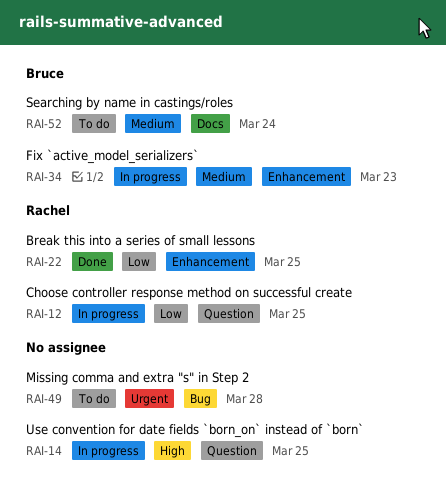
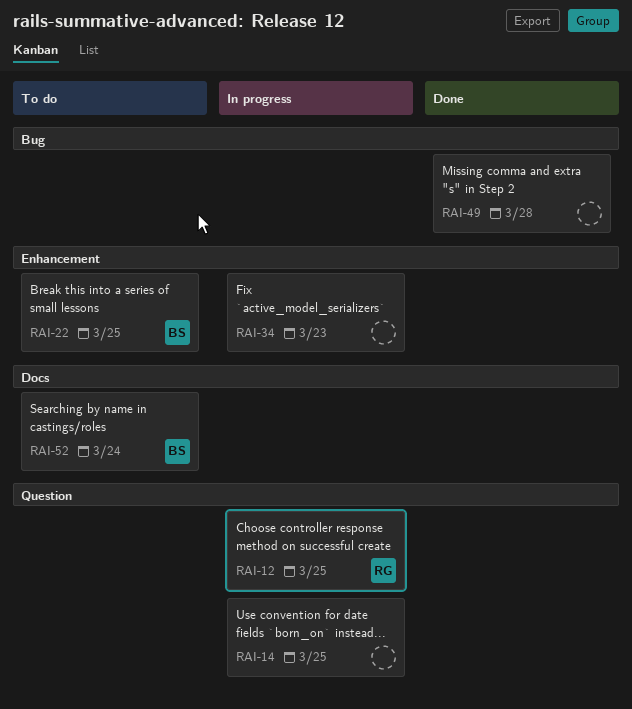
RAI-22, status: Done -> To do
RAI-22, owner: Rachel -> Bruce
RAI-34, owner: Bruce -> none
RAI-49, status: To do -> Done

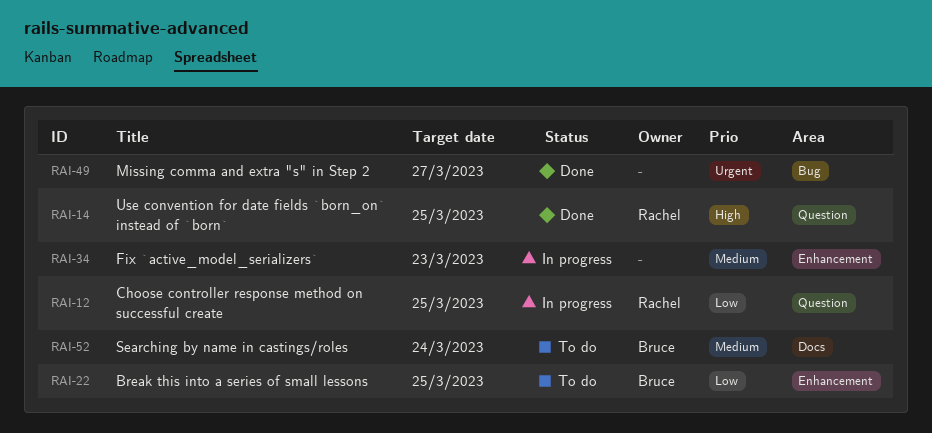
RAI-14, status: In progress -> Done
RAI-14, owner: none -> Rachel
RAI-49, due: Mar 28 -> Mar 27

